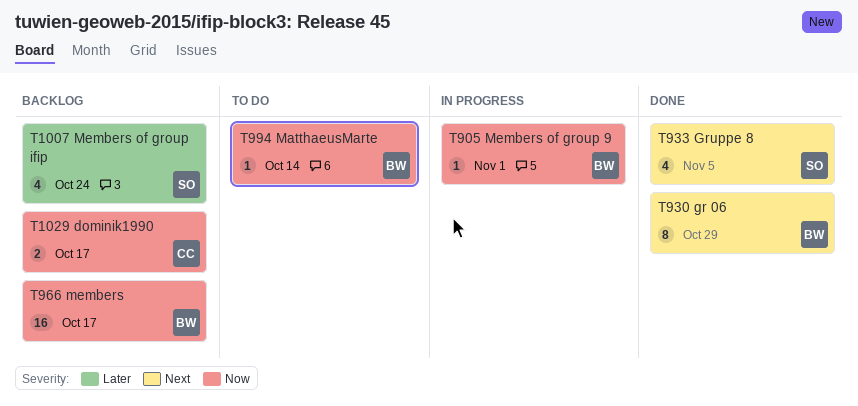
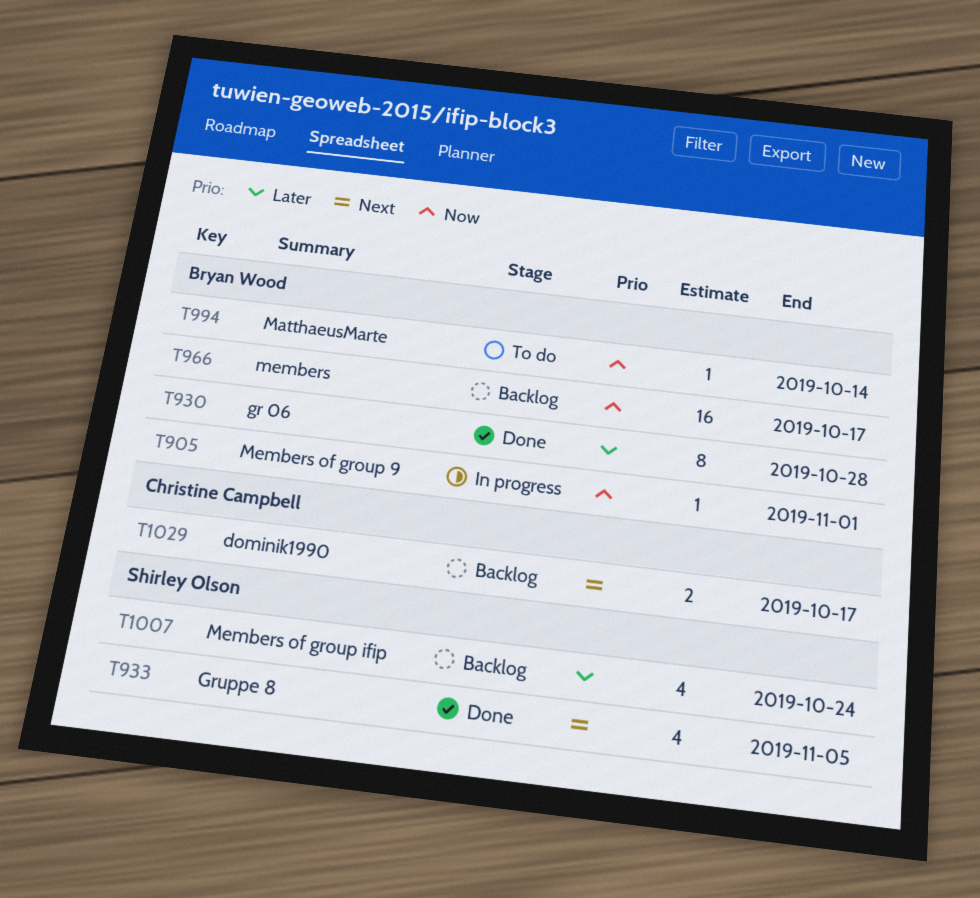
T930, priority: Next -> Later
T930, due: Oct 29 -> Oct 28
T1029, priority: Now -> Next

